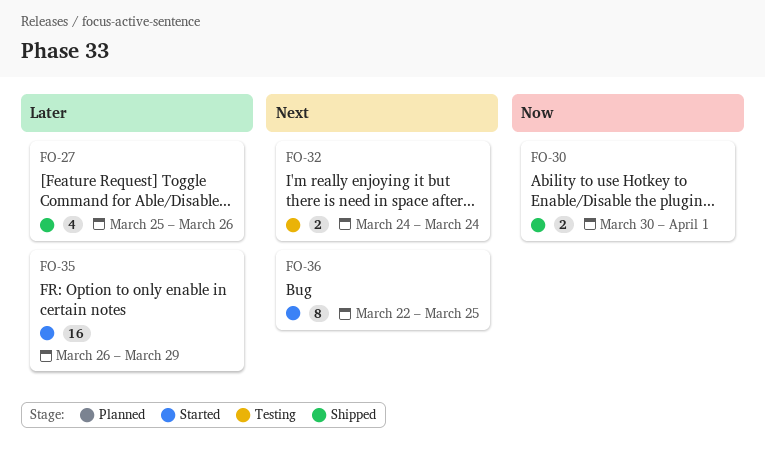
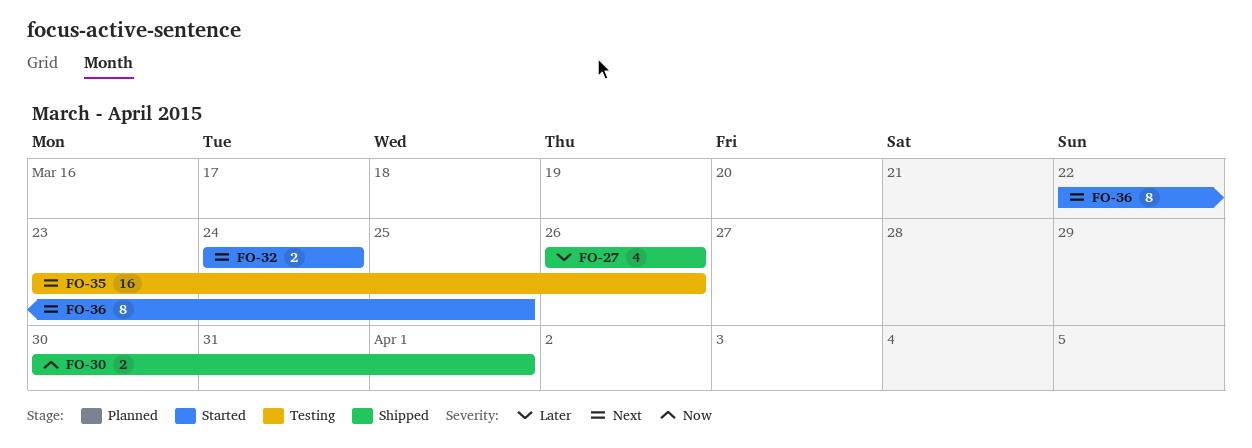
FO-27, start: Mar 25 -> Mar 26
FO-32, status: Testing -> Started
FO-35, status: Started -> Testing
FO-35, priority: Later -> Next
FO-35, start: Mar 26 -> Mar 23
FO-35, due: Mar 29 -> Mar 26

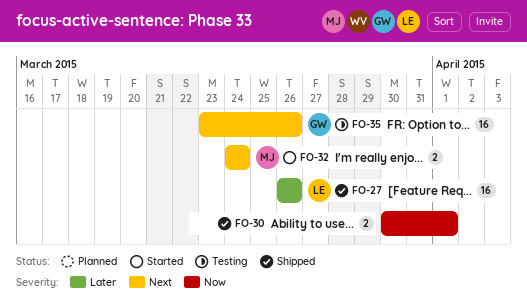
FO-27, estimate: 4 -> 16
FO-36: present -> none

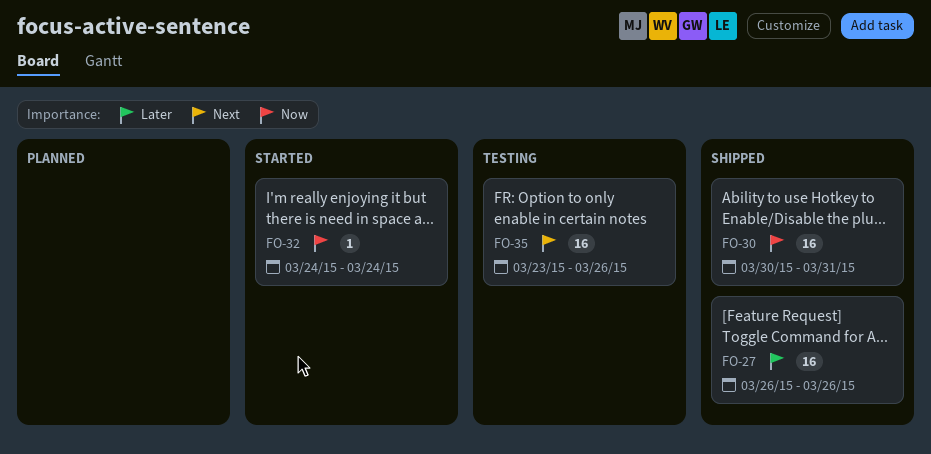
FO-30, estimate: 2 -> 16
FO-30, due: Apr 1 -> Mar 31
FO-32, priority: Next -> Now
FO-32, estimate: 2 -> 1

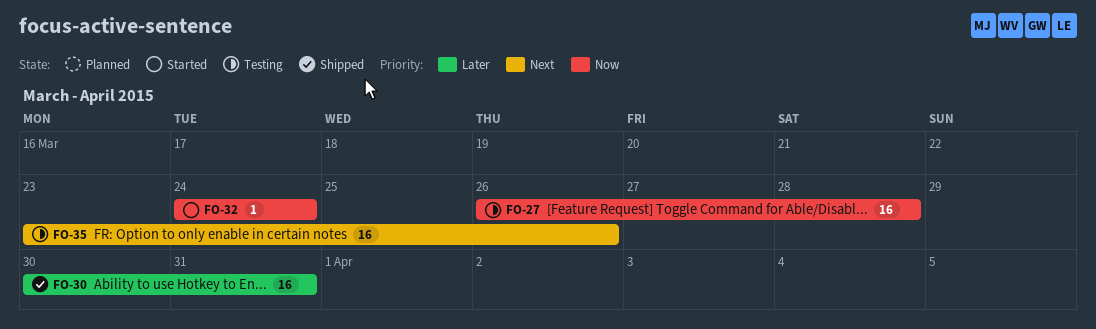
FO-27, status: Shipped -> Testing
FO-27, priority: Later -> Now
FO-27, due: Mar 26 -> Mar 28
FO-30, priority: Now -> Later

